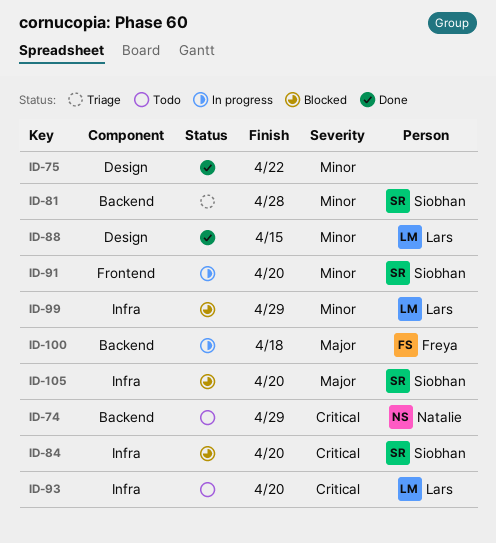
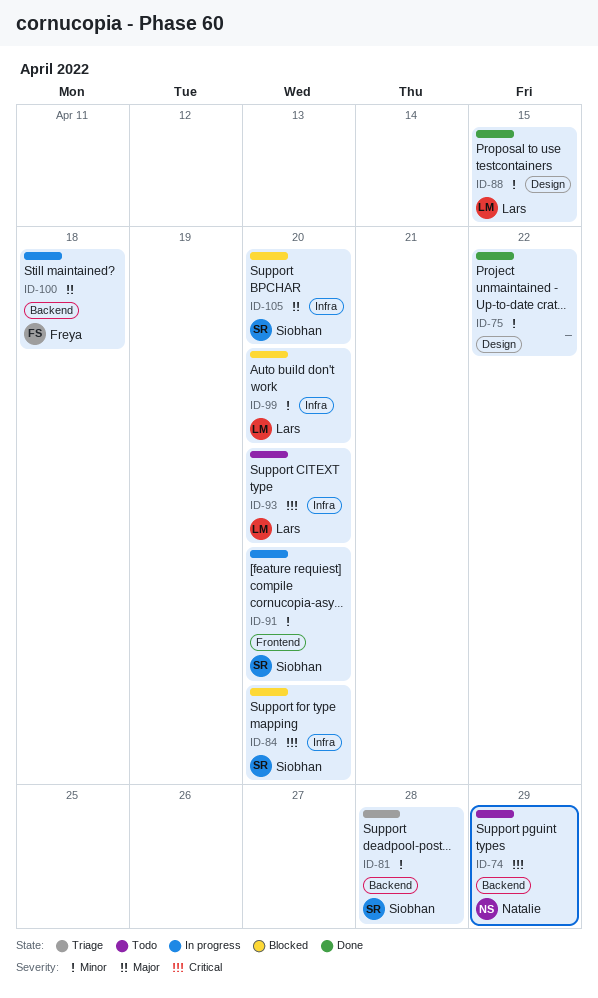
ID-99, due: Apr 29 -> Apr 20

